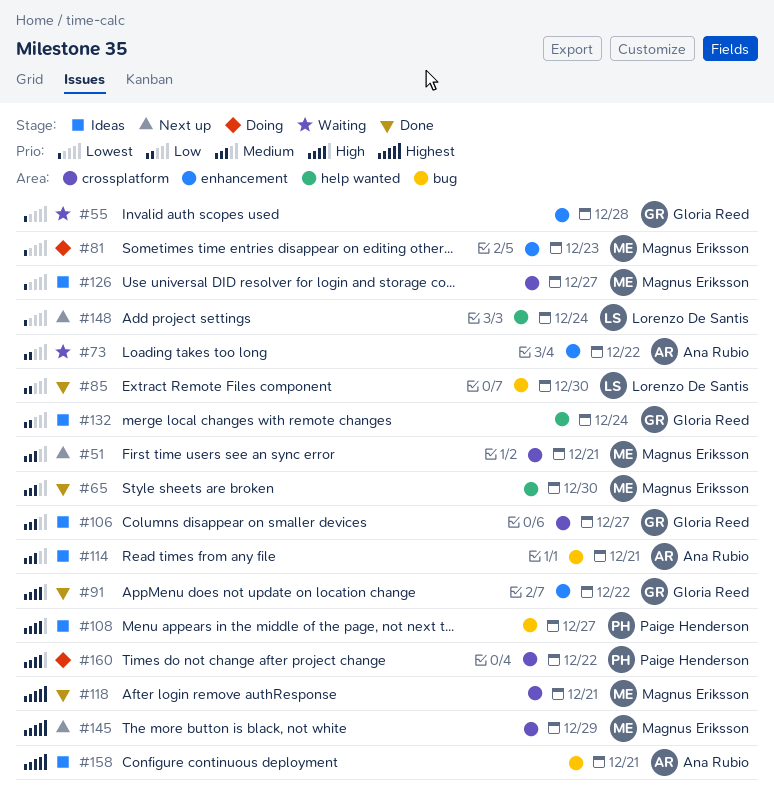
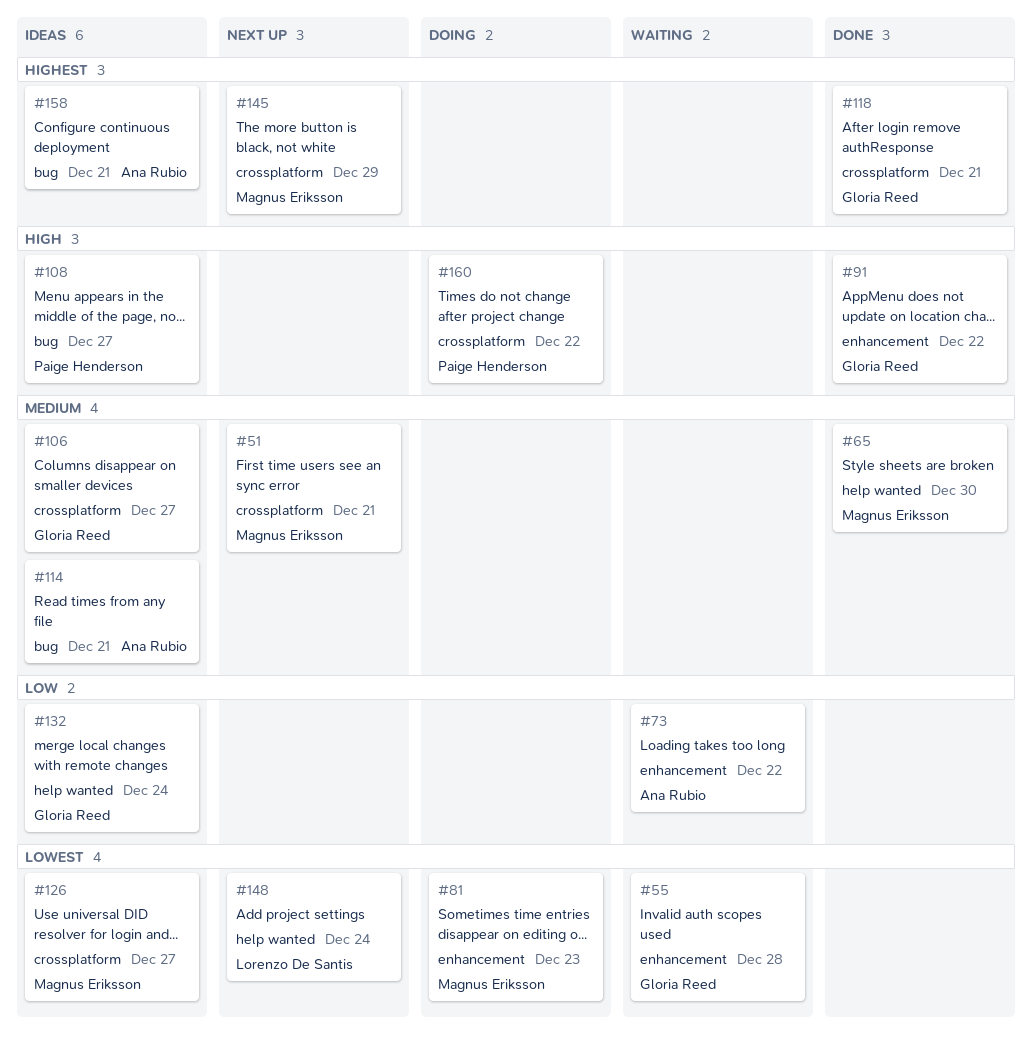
#85: present -> none
#118, owner: Magnus Eriksson -> Gloria Reed

